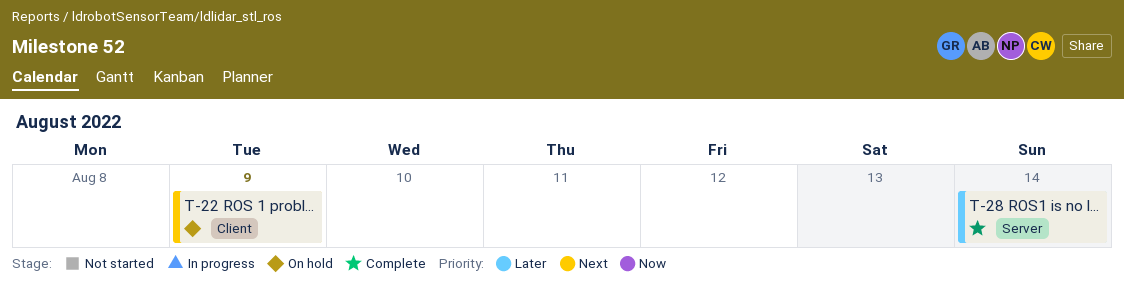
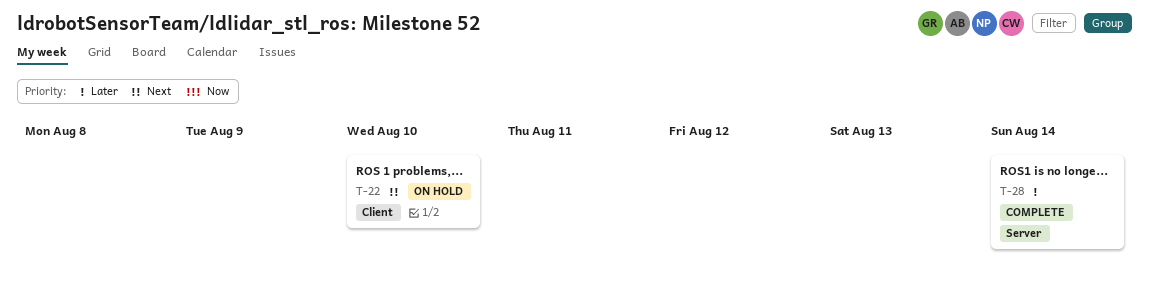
T-22, due: Aug 9 -> Aug 10

